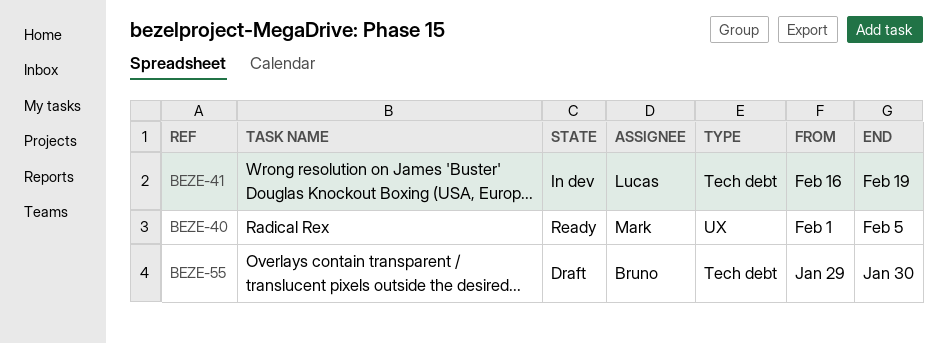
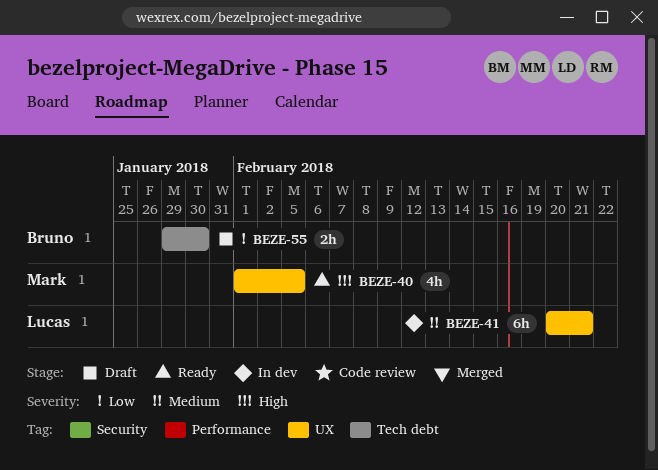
BEZE-41, label: Tech debt -> UX
BEZE-41, start: Feb 16 -> Feb 20
BEZE-41, due: Feb 19 -> Feb 21

